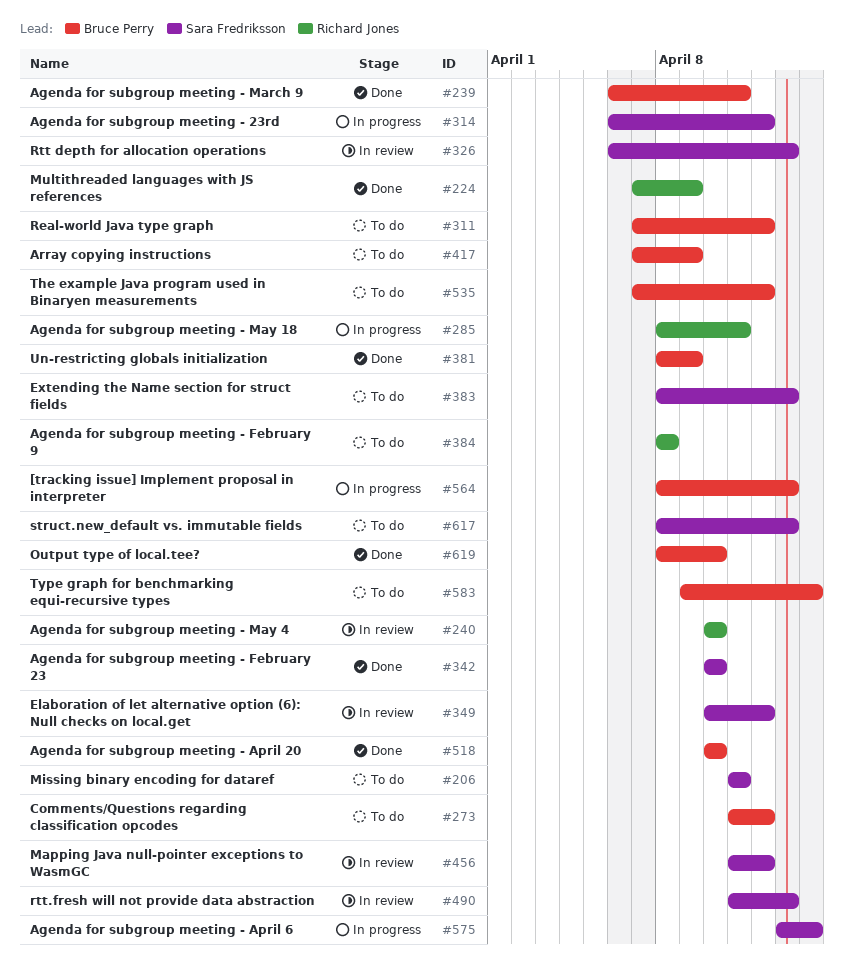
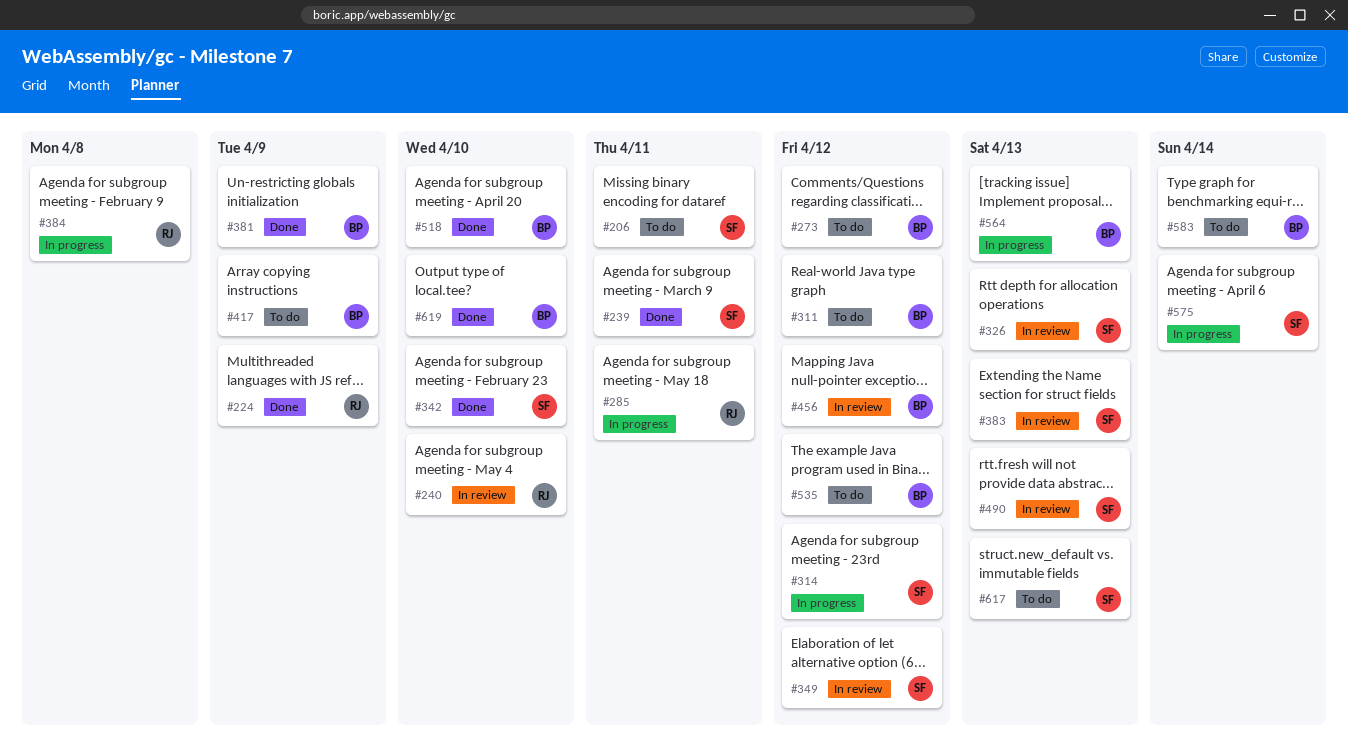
#239, owner: Bruce Perry -> Sara Fredriksson
#383, status: To do -> In review
#384, status: To do -> In progress
#456, owner: Sara Fredriksson -> Bruce Perry

